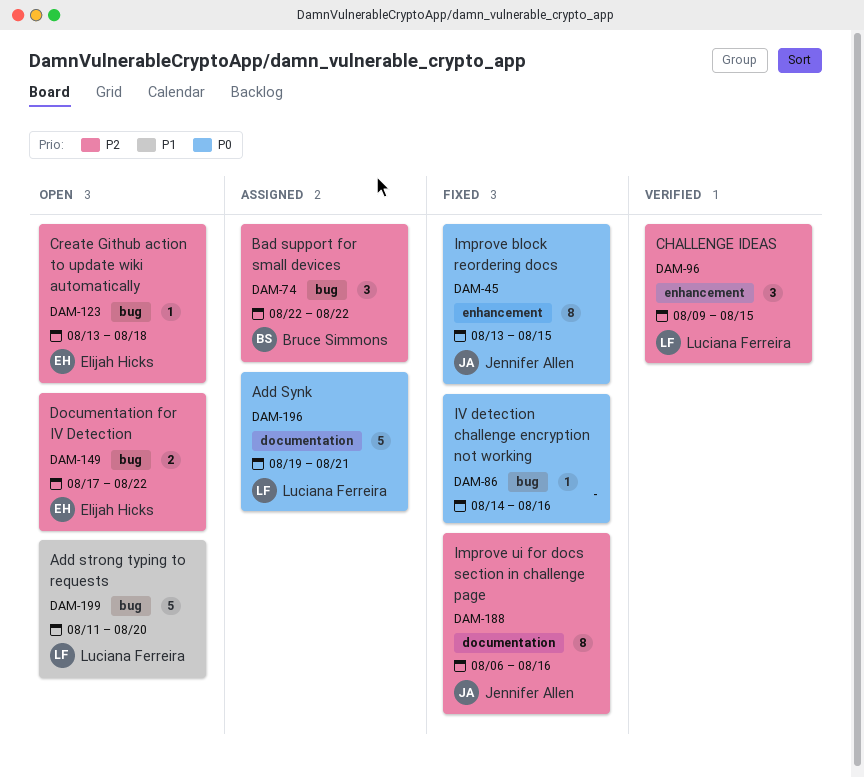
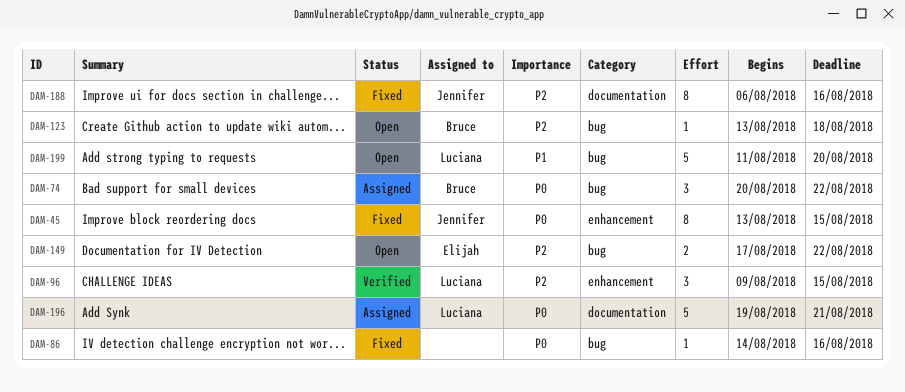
DAM-74, priority: P2 -> P0
DAM-74, start: Aug 22 -> Aug 20
DAM-123, owner: Elijah Hicks -> Bruce Simmons

